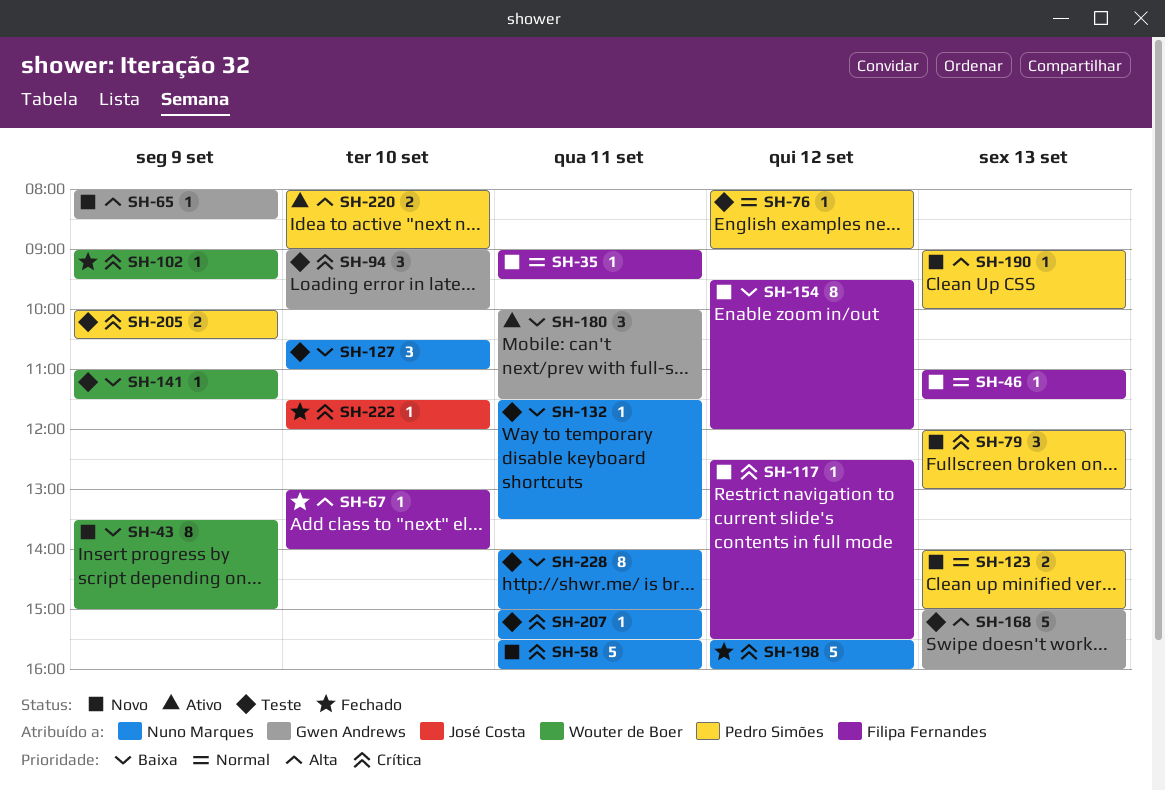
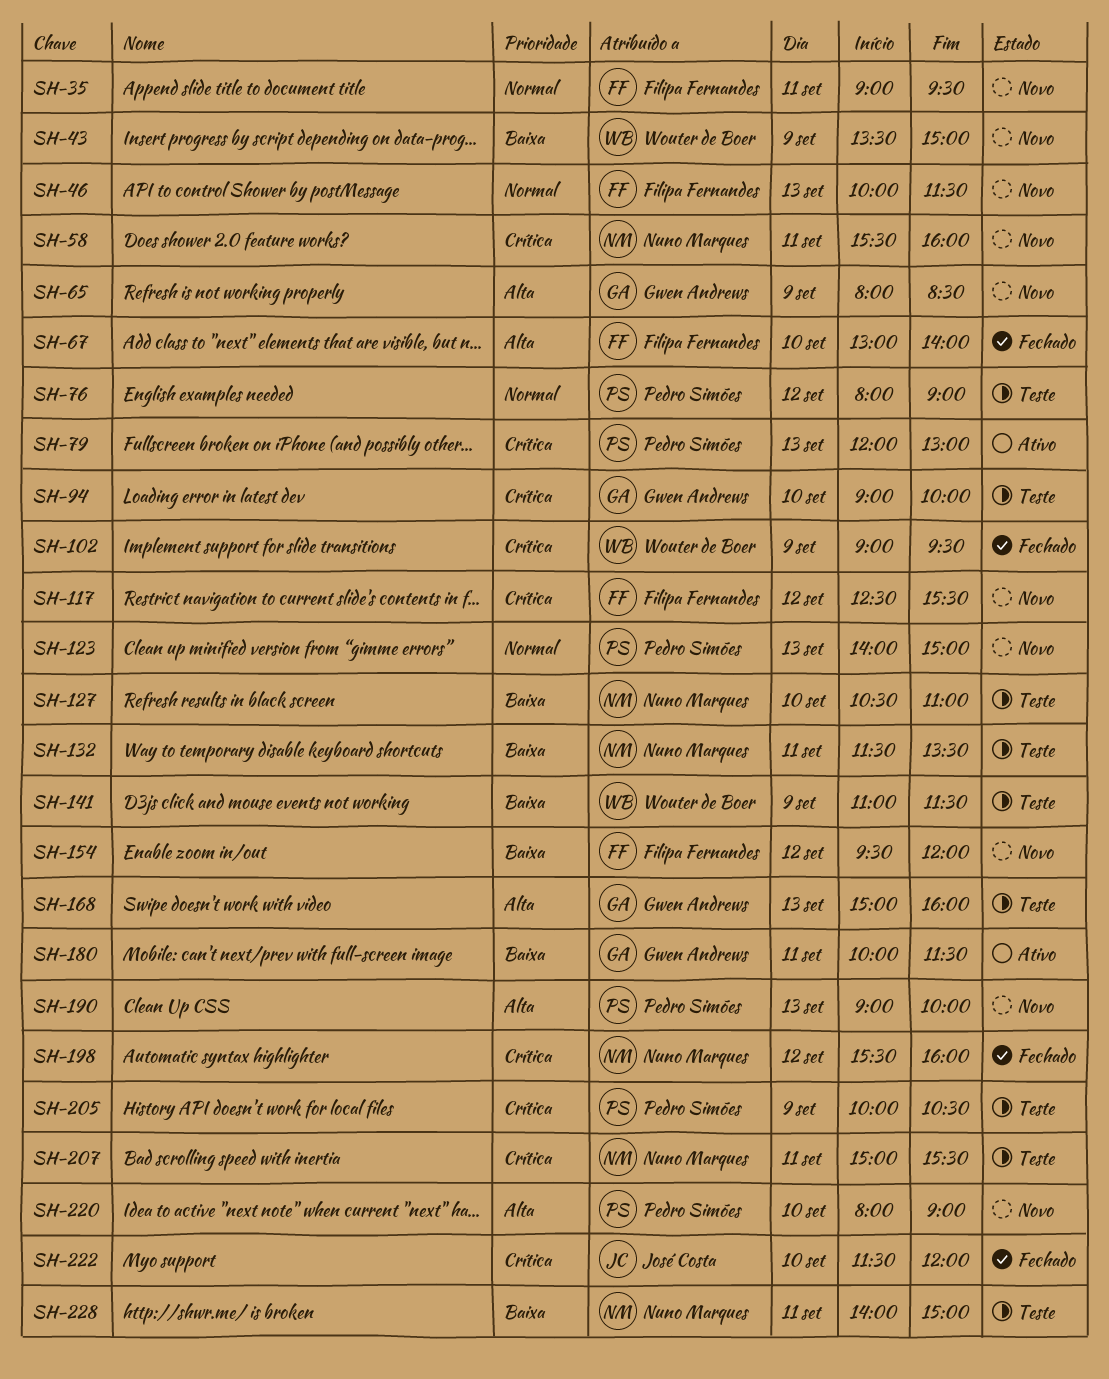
SH-46, begins: 11:00 -> 10:00
SH-79, status: Novo -> Ativo
SH-220, status: Ativo -> Novo

